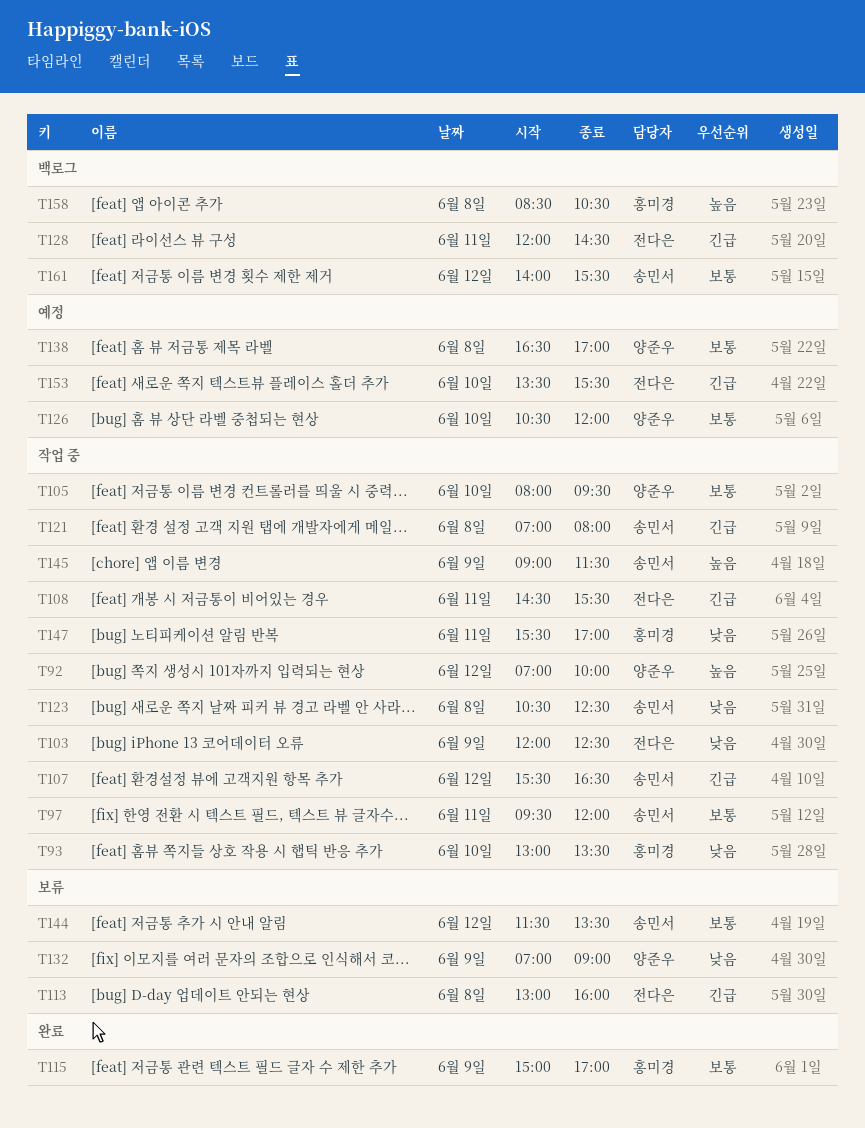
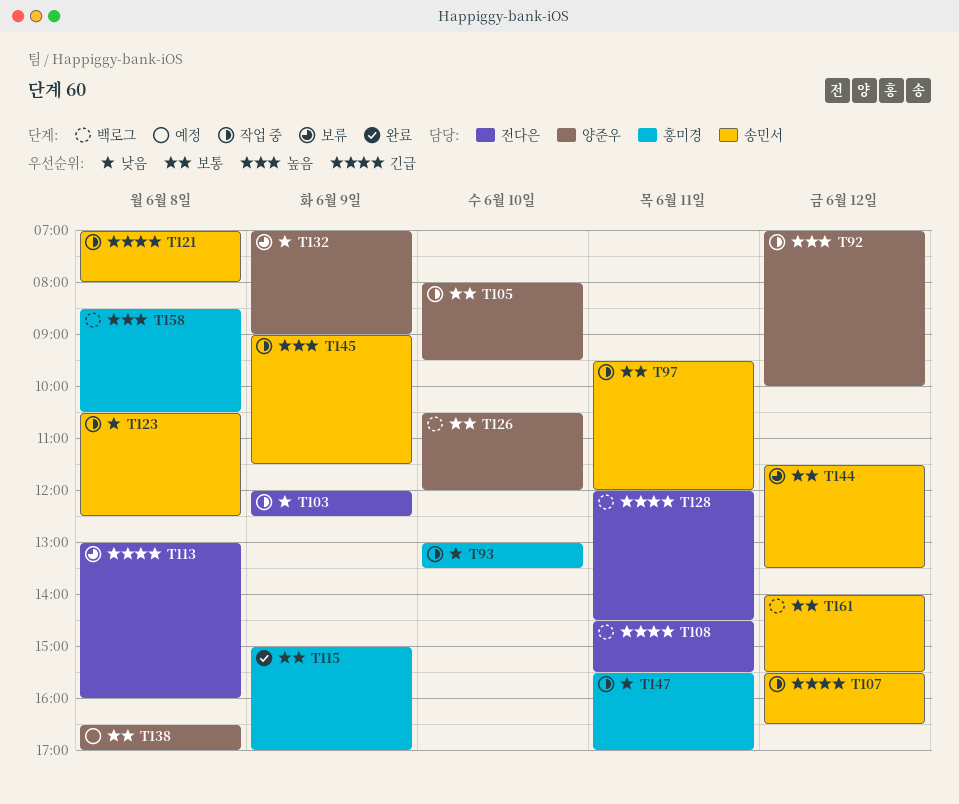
T108, status: 작업 중 -> 백로그
T126, status: 예정 -> 백로그
T153: present -> none

